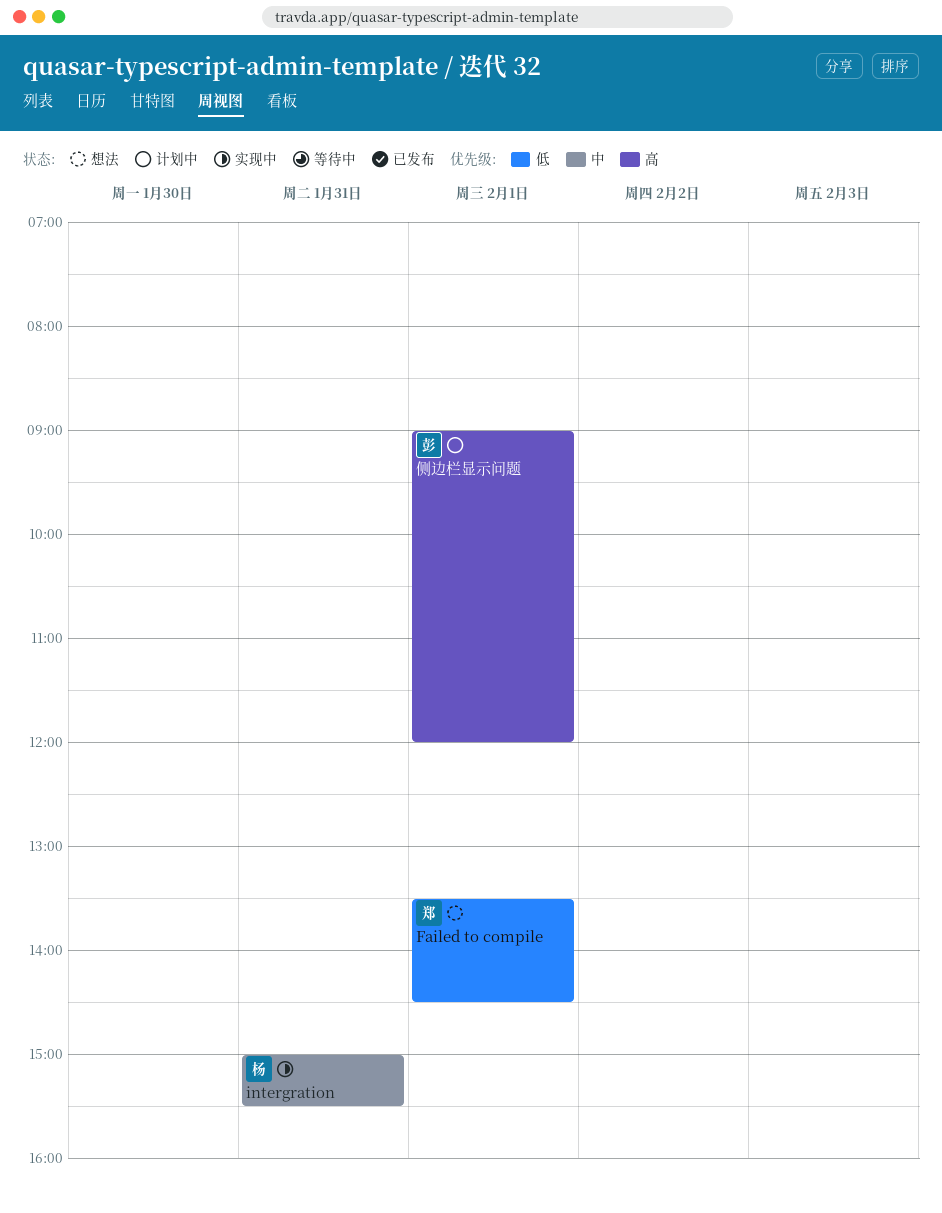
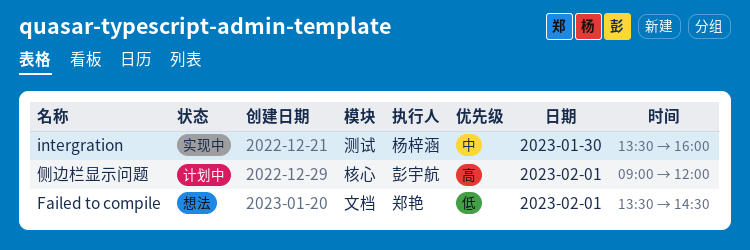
intergration, day: Jan 31 -> Jan 30
intergration, begins: 15:00 -> 13:30
intergration, ends: 15:30 -> 16:00

